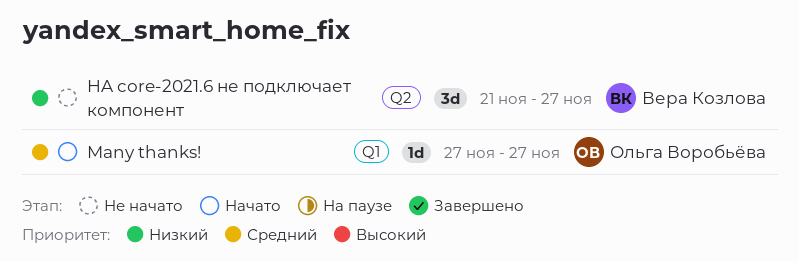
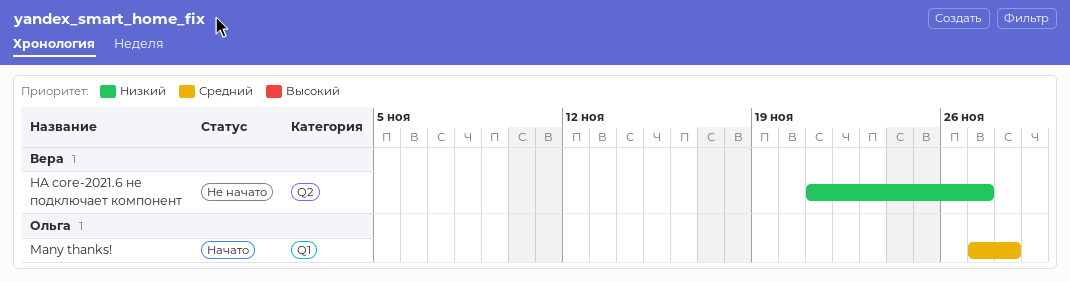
Many thanks!, due: Nov 27 -> Nov 28

